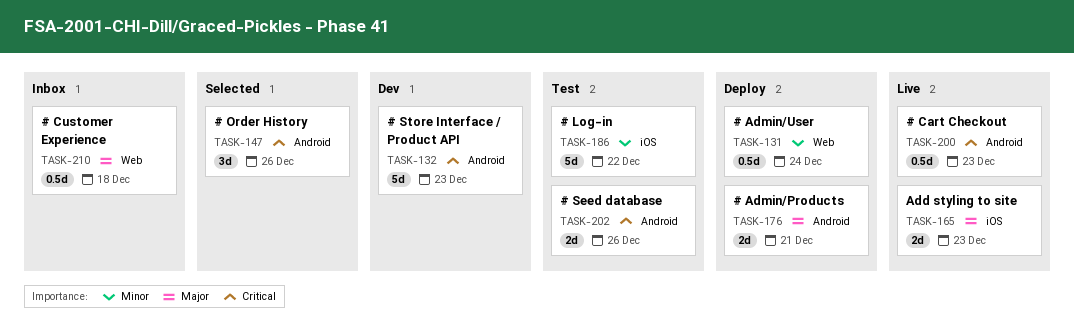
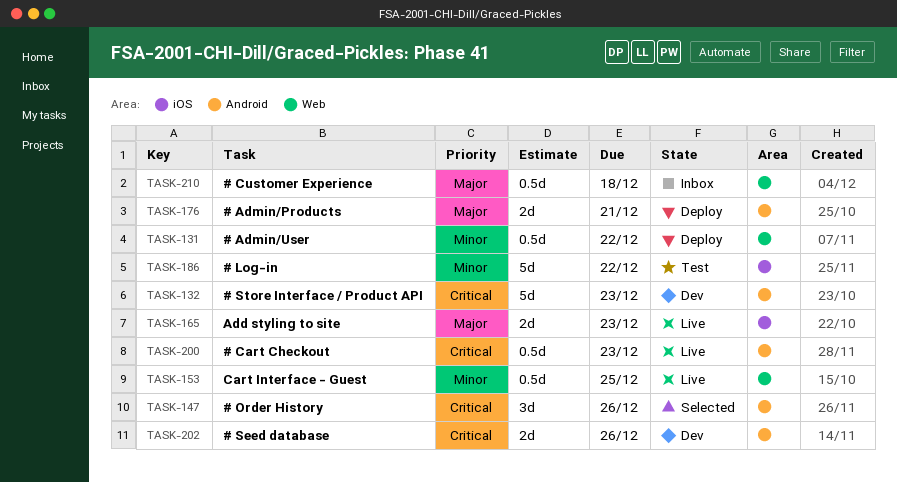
TASK-131, due: Dec 24 -> Dec 22
TASK-153: none -> present
TASK-202, status: Test -> Dev

